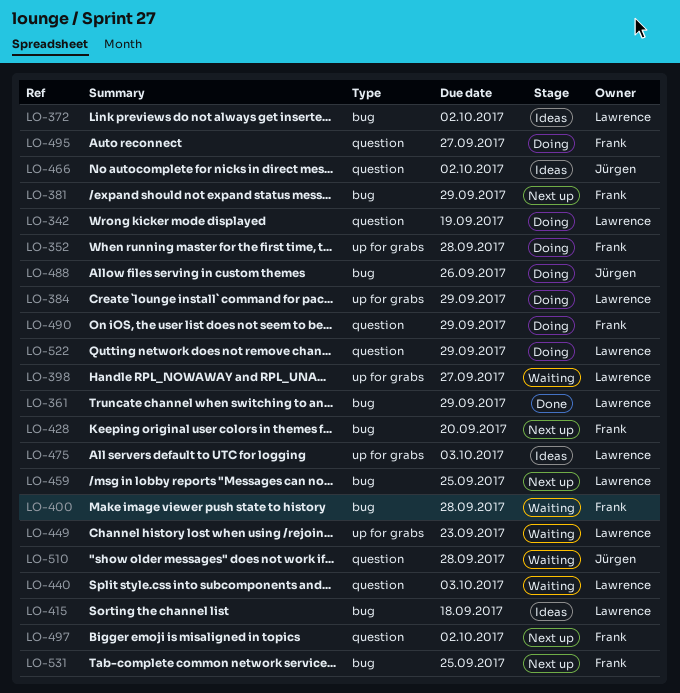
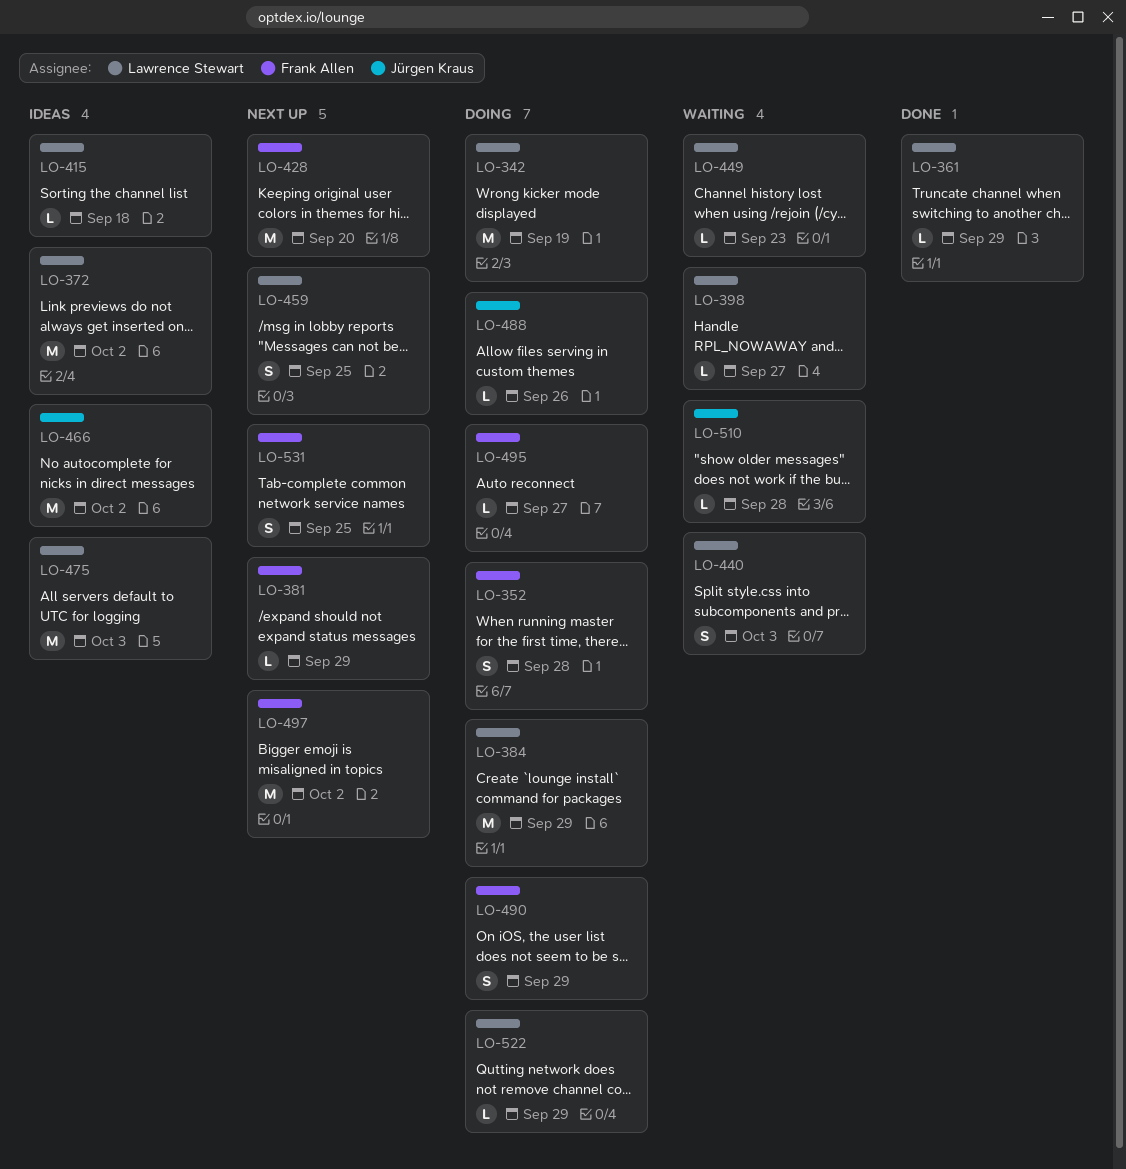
LO-400: present -> none

